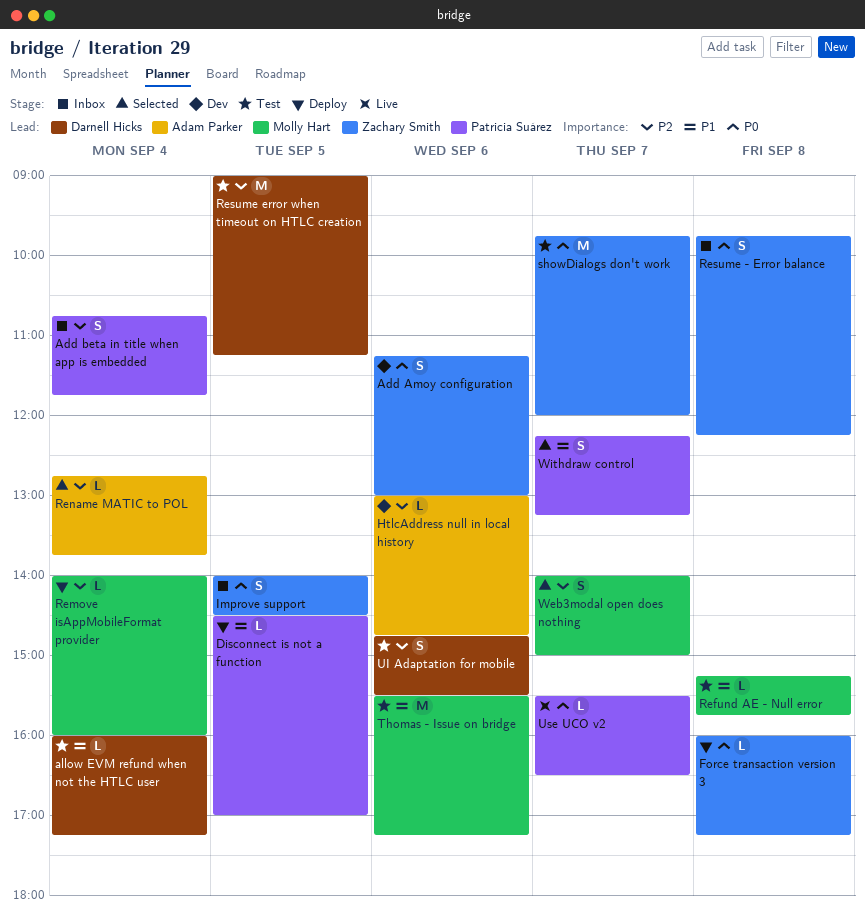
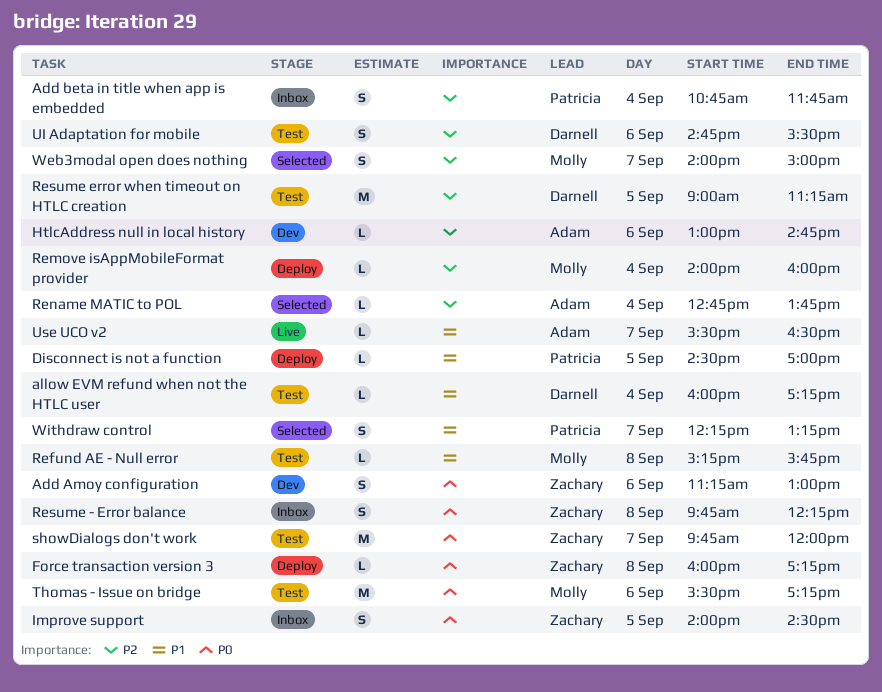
Thomas - Issue on bridge, priority: P1 -> P0
Use UCO v2, owner: Patricia Suárez -> Adam Parker
Use UCO v2, priority: P0 -> P1

